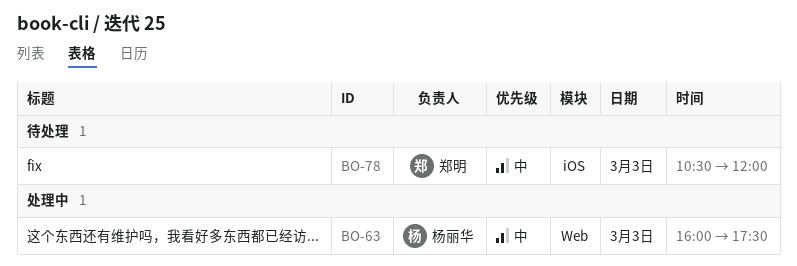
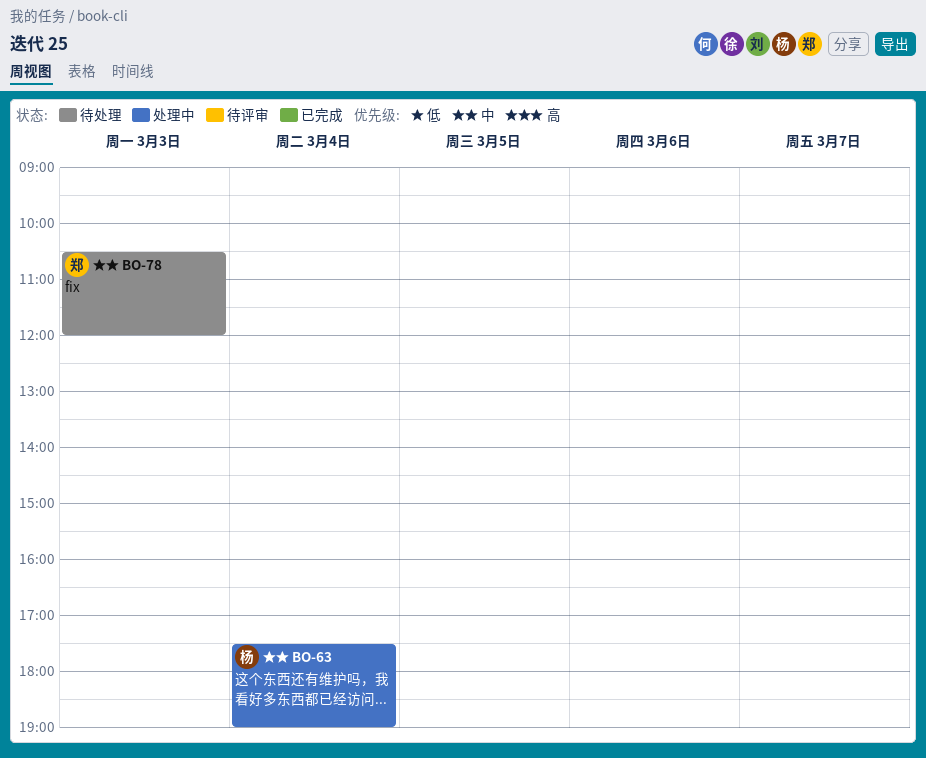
BO-63, day: Mar 3 -> Mar 4
BO-63, begins: 16:00 -> 17:30
BO-63, ends: 17:30 -> 19:00

